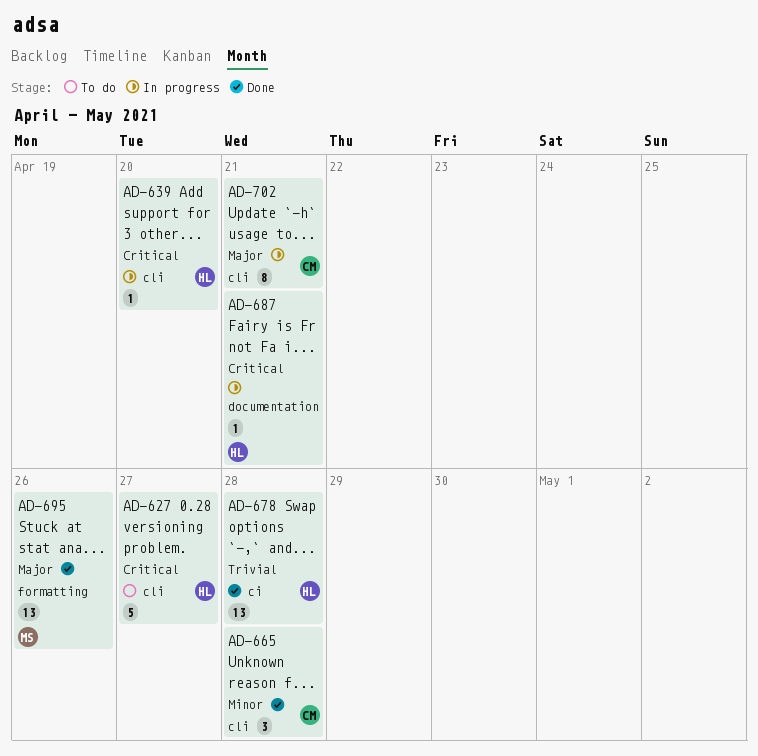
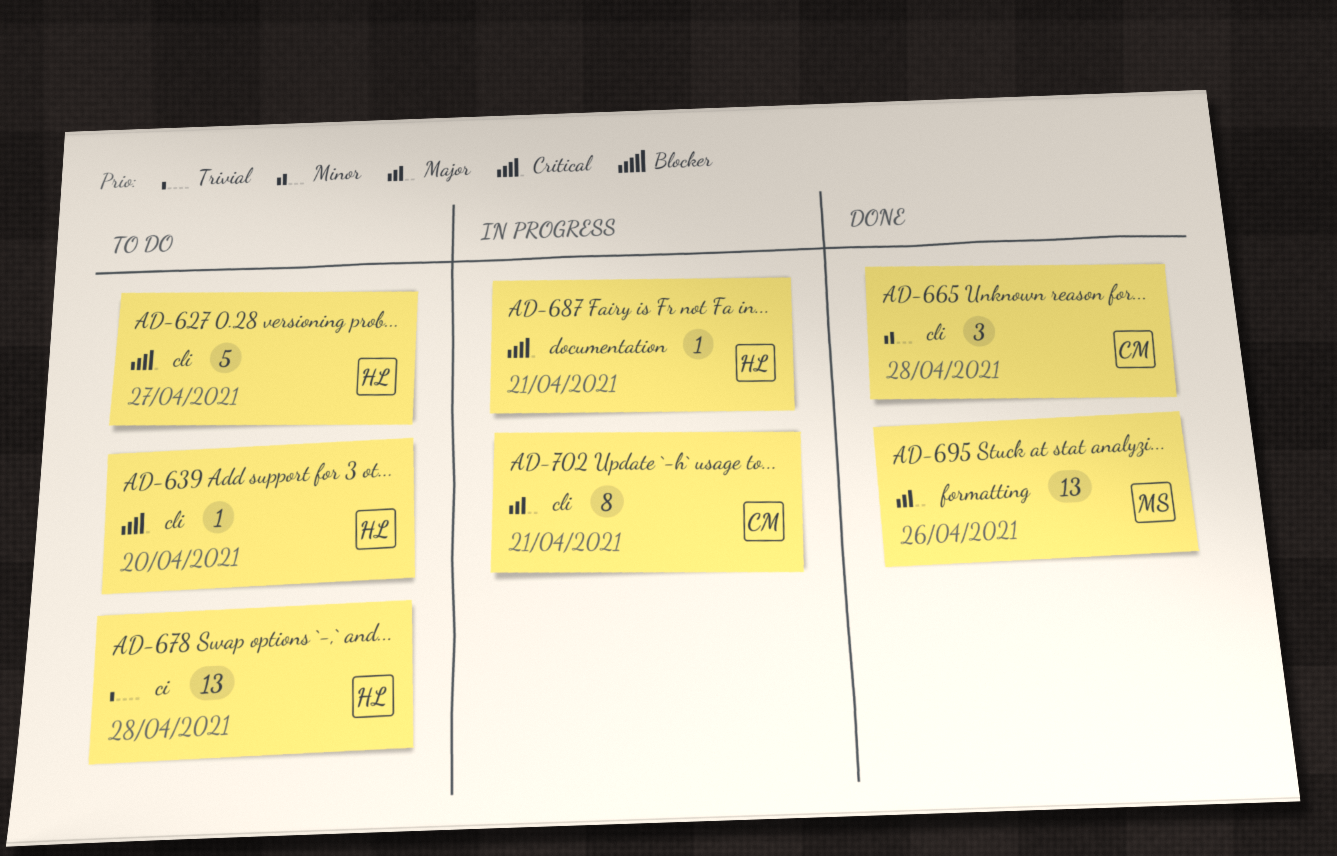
AD-639, status: In progress -> To do
AD-678, status: Done -> To do

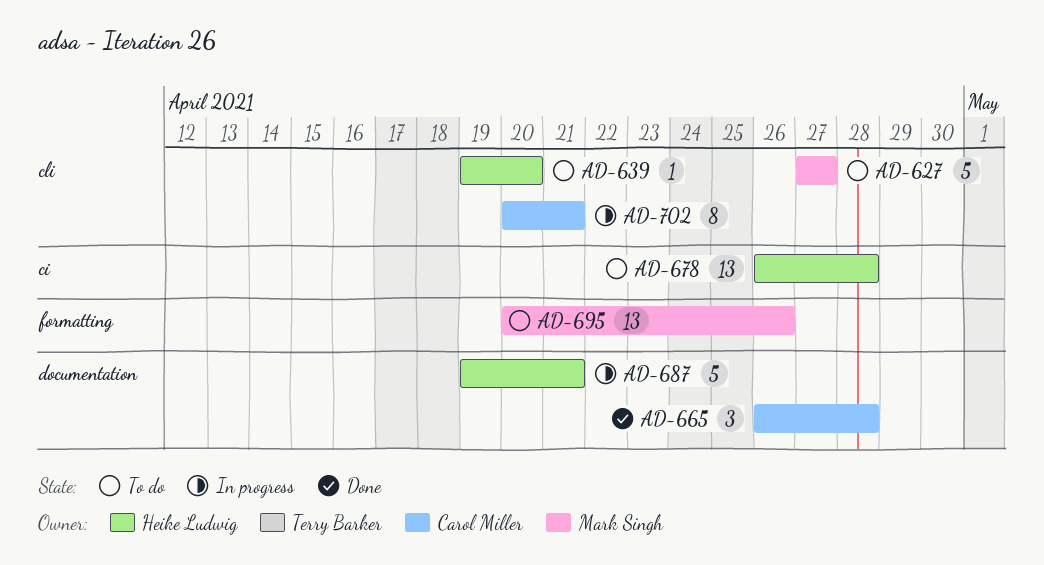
AD-627, owner: Heike Ludwig -> Mark Singh
AD-665, label: cli -> documentation
AD-687, estimate: 1 -> 5
AD-695, status: Done -> To do

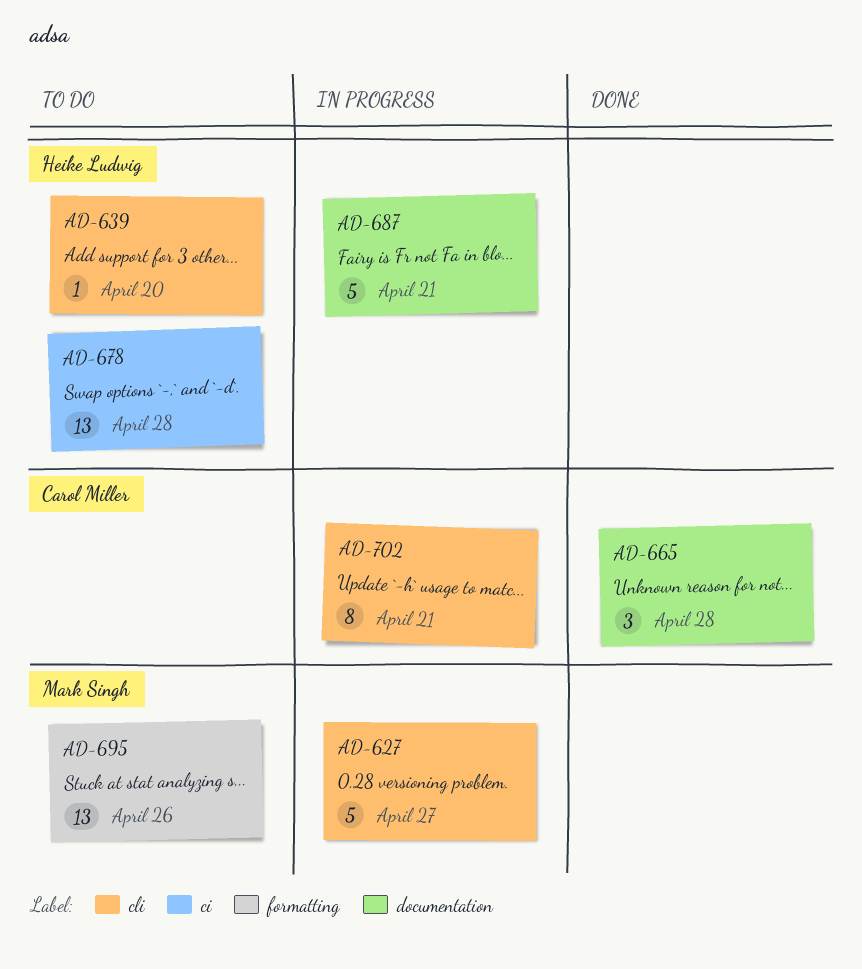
AD-627, status: To do -> In progress

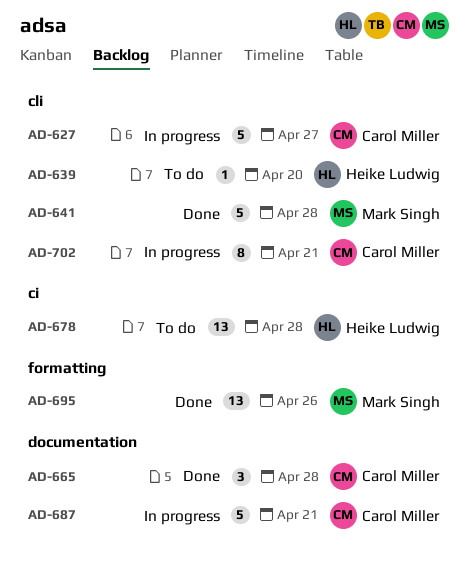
AD-627, owner: Mark Singh -> Carol Miller
AD-641: none -> present
AD-687, owner: Heike Ludwig -> Carol Miller
AD-695, status: To do -> Done

